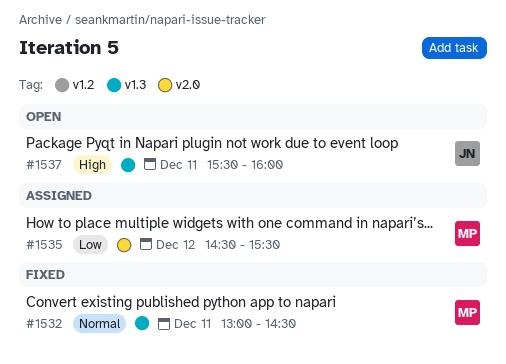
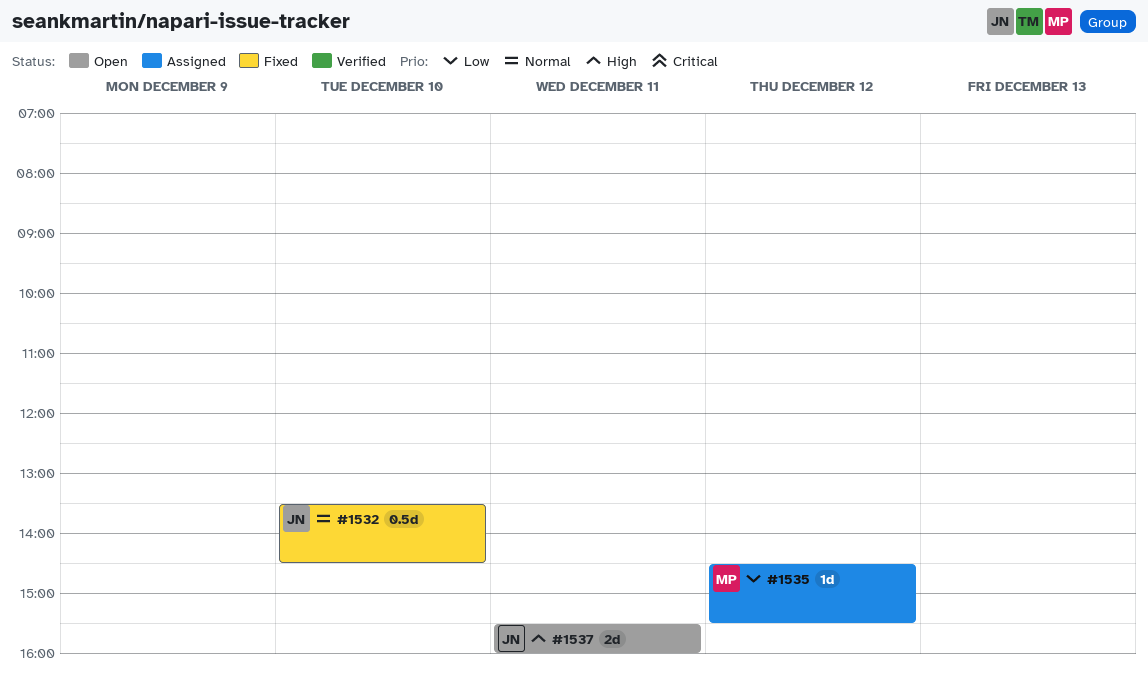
#1532, owner: MP -> JN
#1532, day: Dec 11 -> Dec 10
#1532, begins: 13:00 -> 13:30

